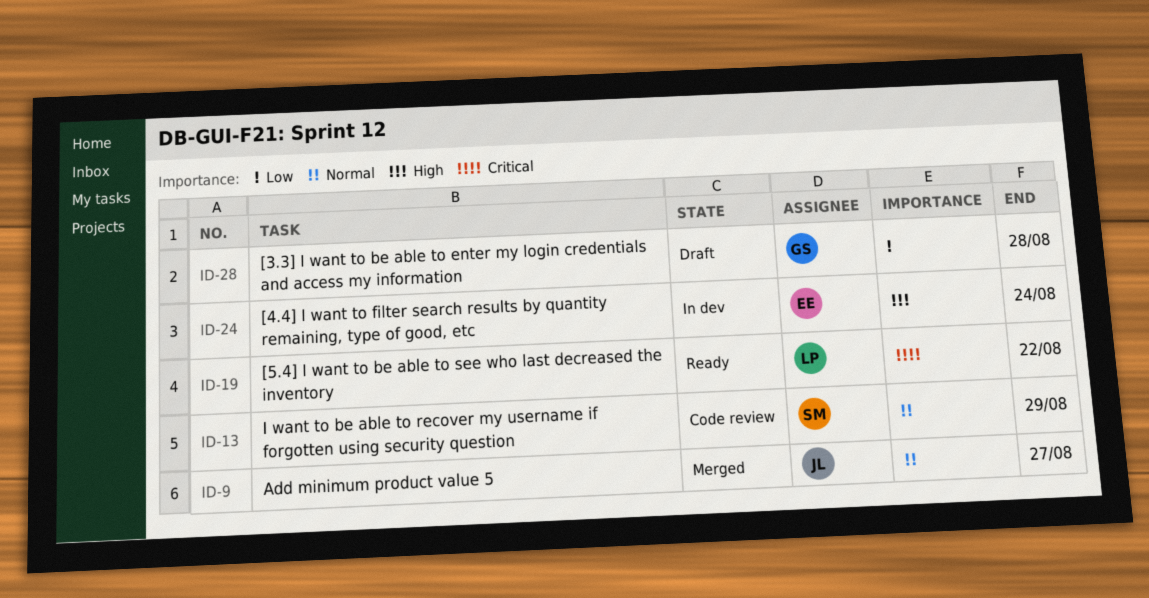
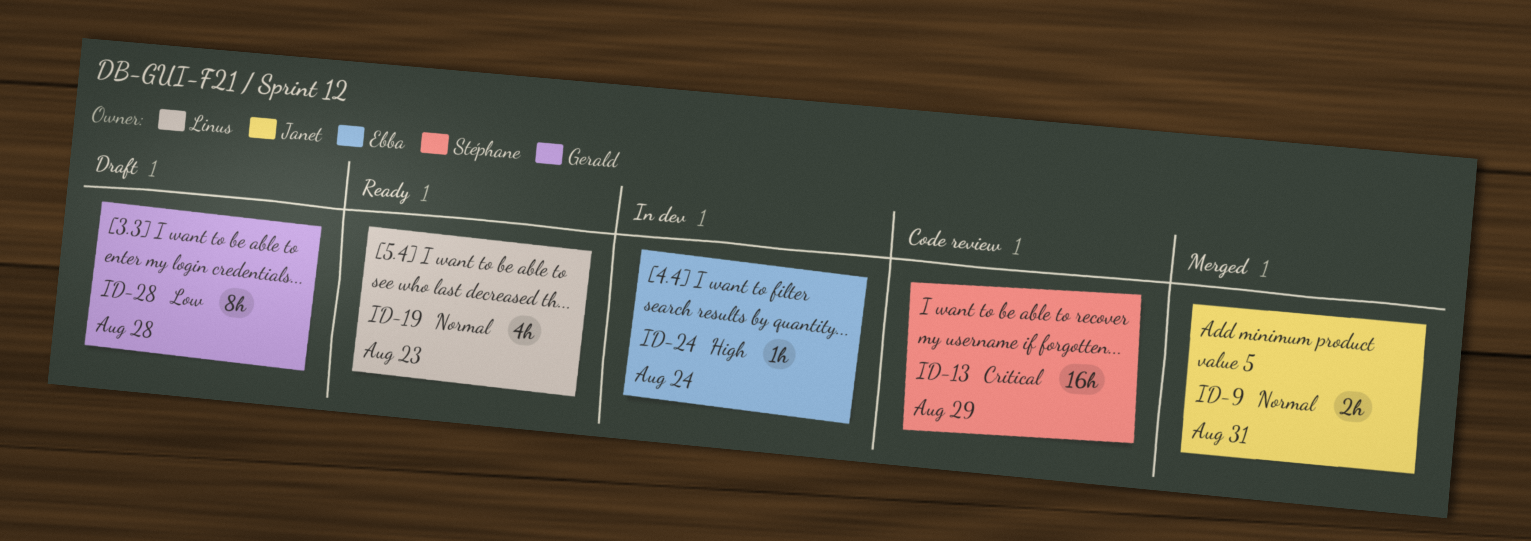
ID-9, due: Aug 27 -> Aug 31
ID-13, priority: Normal -> Critical
ID-19, priority: Critical -> Normal
ID-19, due: Aug 22 -> Aug 23

